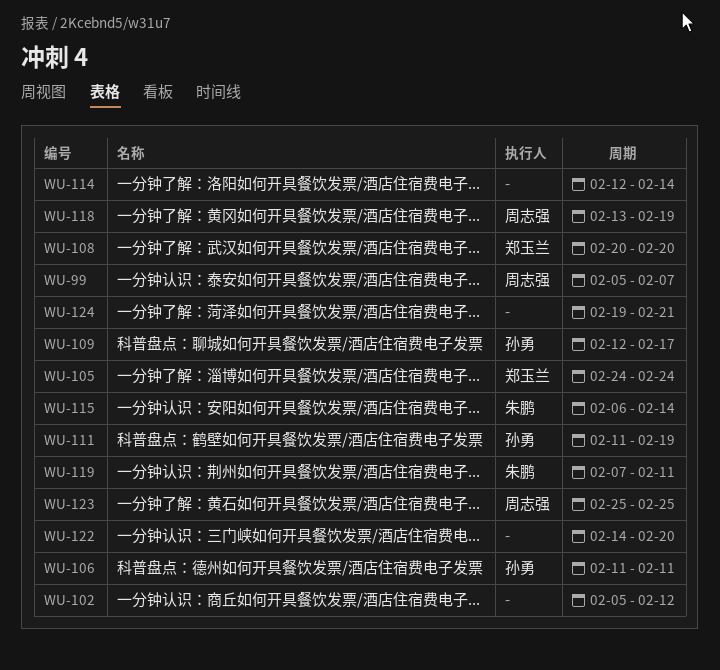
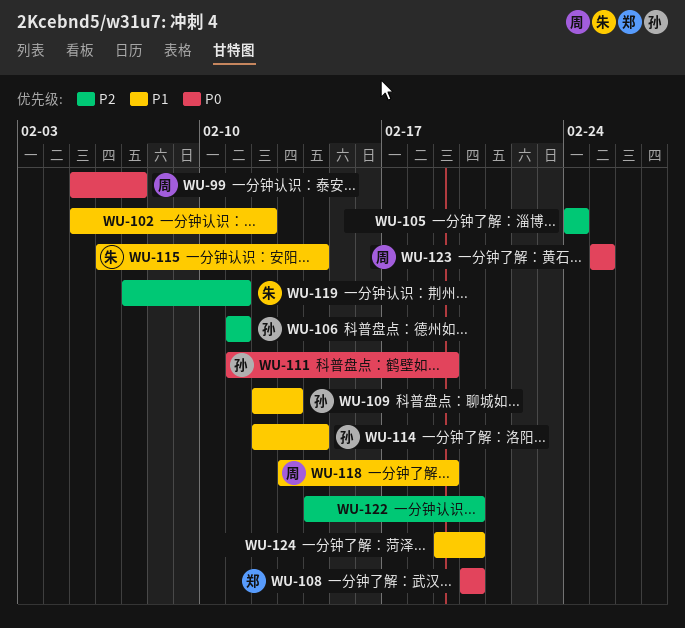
WU-105, owner: 郑玉兰 -> none
WU-109, due: Feb 17 -> Feb 13
WU-114, owner: none -> 孙勇
WU-124, due: Feb 21 -> Feb 20

